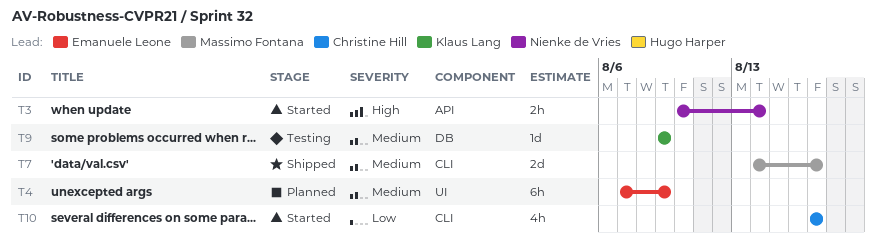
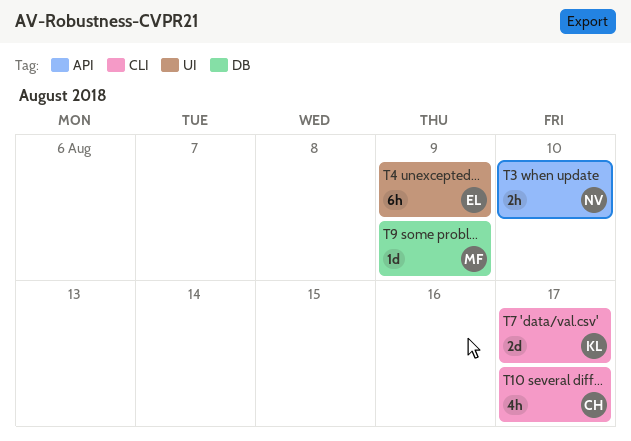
T3, due: Aug 14 -> Aug 10
T7, owner: Massimo Fontana -> Klaus Lang
T9, owner: Klaus Lang -> Massimo Fontana

